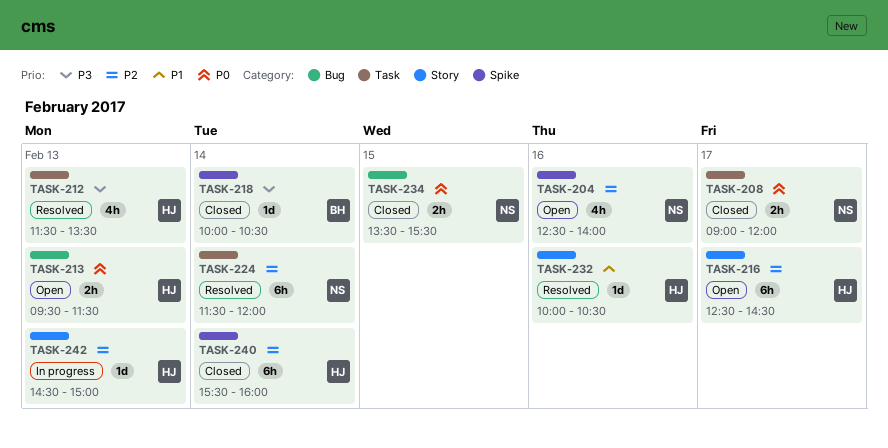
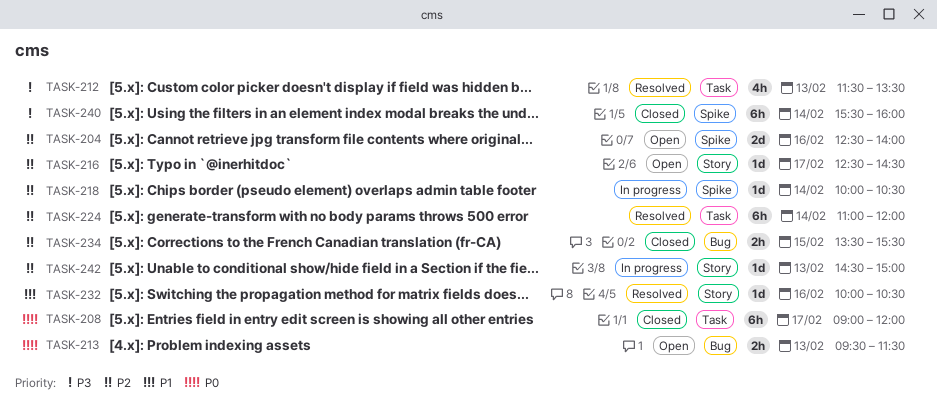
TASK-204, estimate: 4h -> 2d
TASK-208, estimate: 2h -> 6h
TASK-216, estimate: 6h -> 1d
TASK-218, status: Closed -> In progress
TASK-218, priority: P3 -> P2
TASK-224, begins: 11:30 -> 11:00
TASK-234, priority: P0 -> P2
TASK-240, priority: P2 -> P3

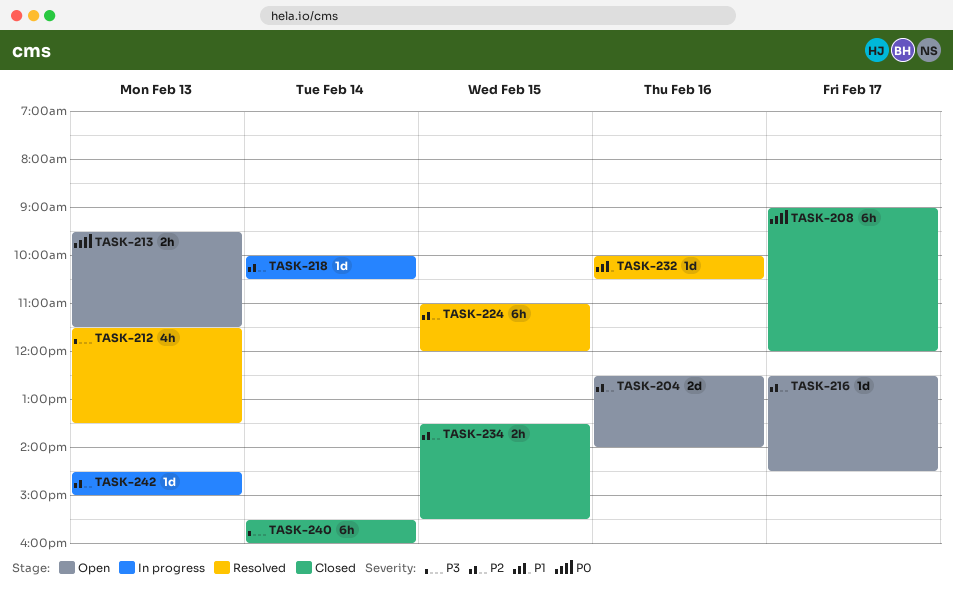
TASK-224, day: Feb 14 -> Feb 15

